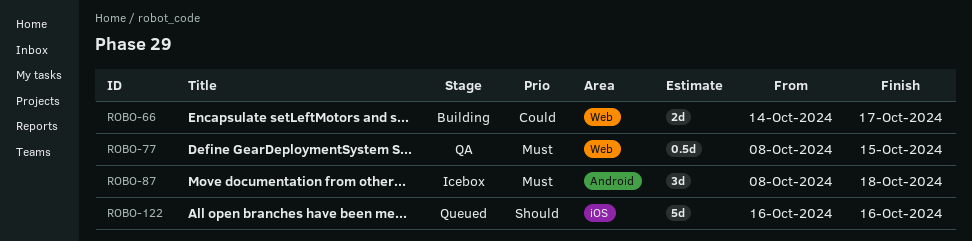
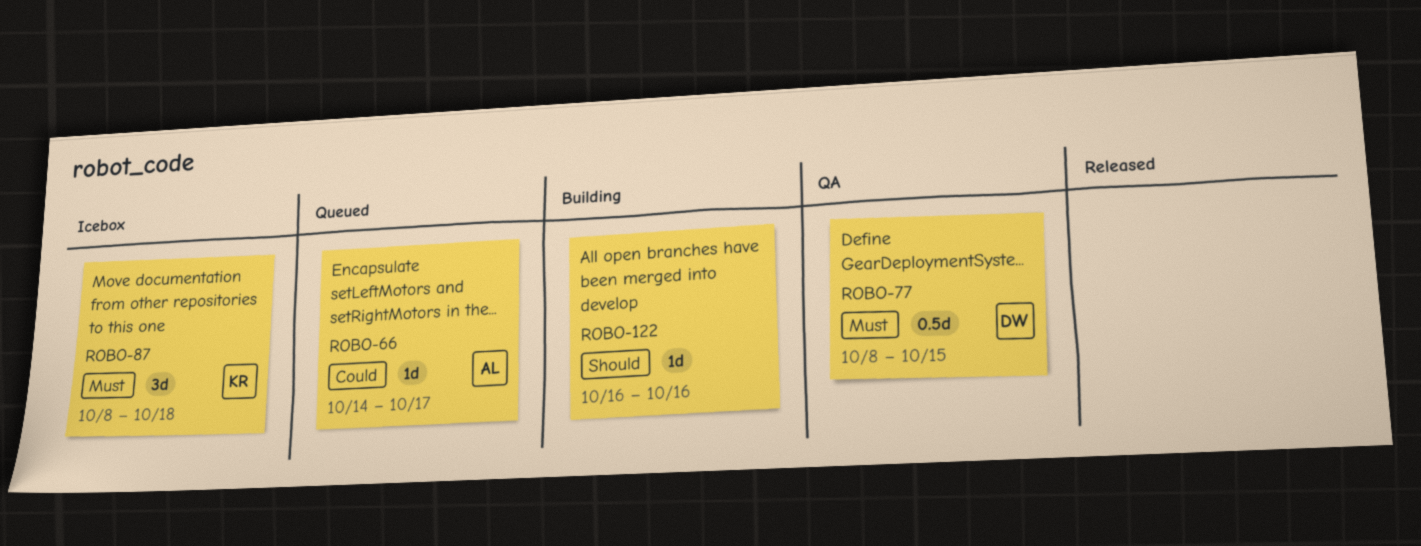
ROBO-66, status: Building -> Queued
ROBO-66, estimate: 2d -> 1d
ROBO-122, status: Queued -> Building
ROBO-122, estimate: 5d -> 1d

